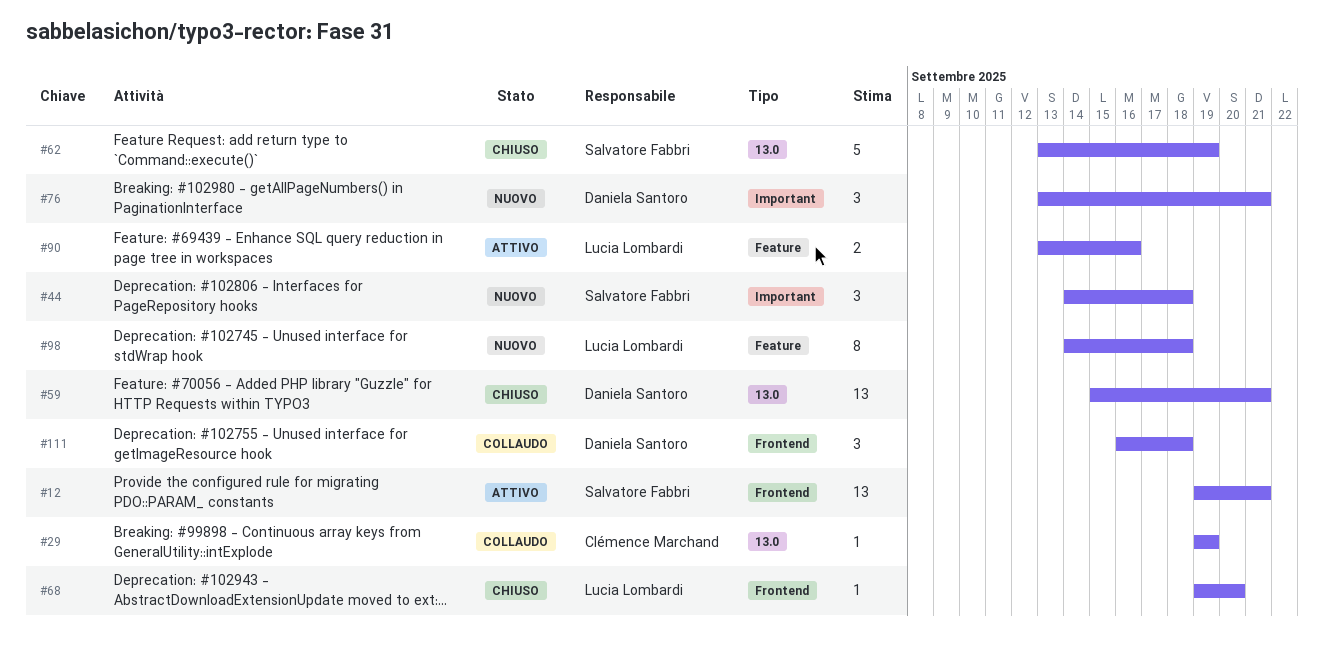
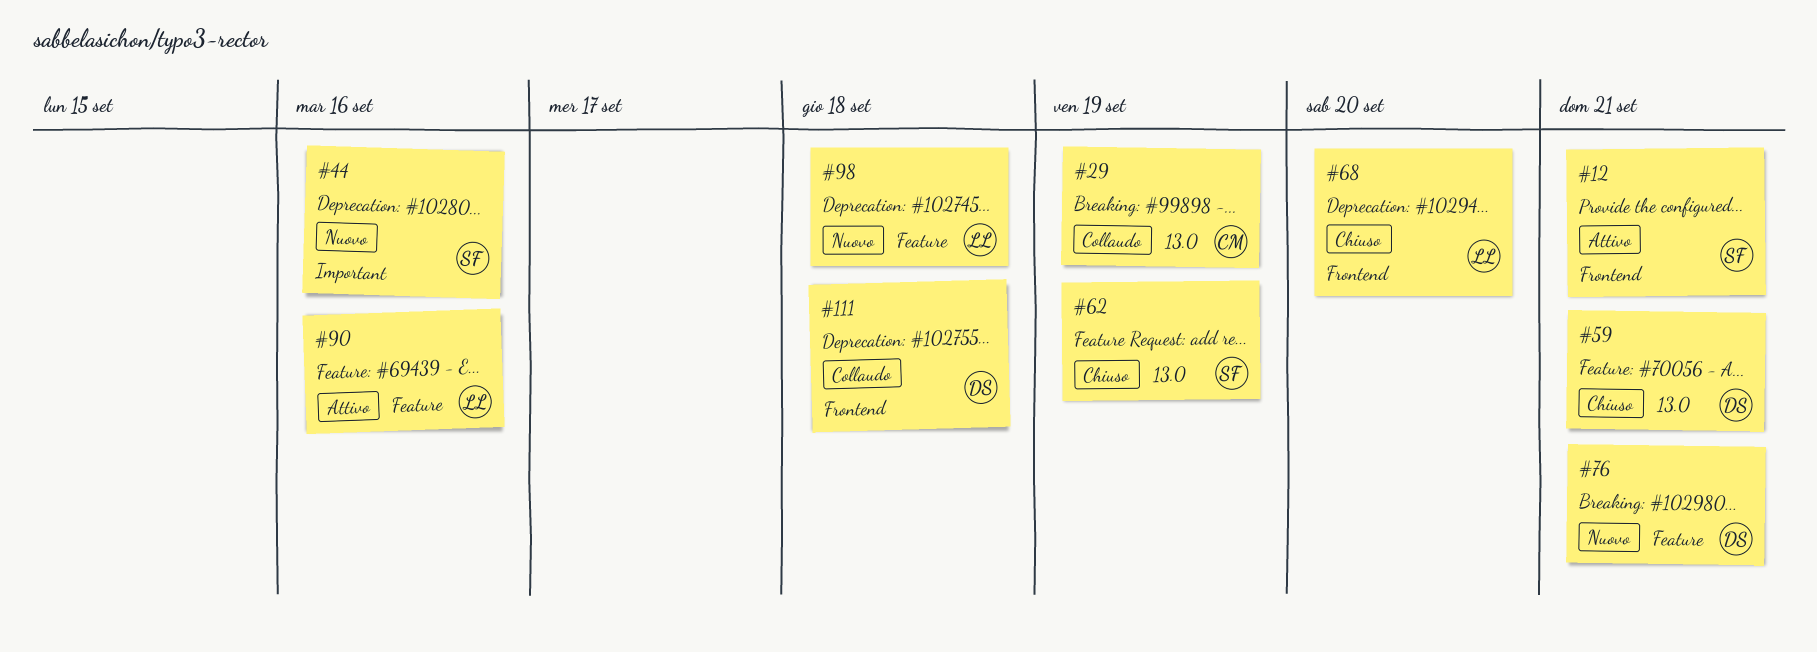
#44, due: Sep 18 -> Sep 16
#76, label: Important -> Feature

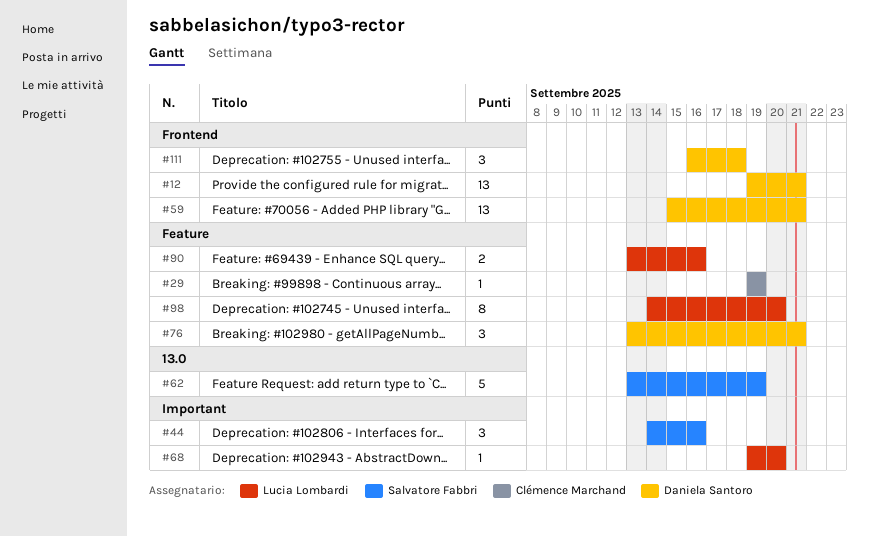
#12, owner: Salvatore Fabbri -> Daniela Santoro
#29, label: 13.0 -> Feature
#59, label: 13.0 -> Frontend
#68, label: Frontend -> Important
#98, due: Sep 18 -> Sep 20

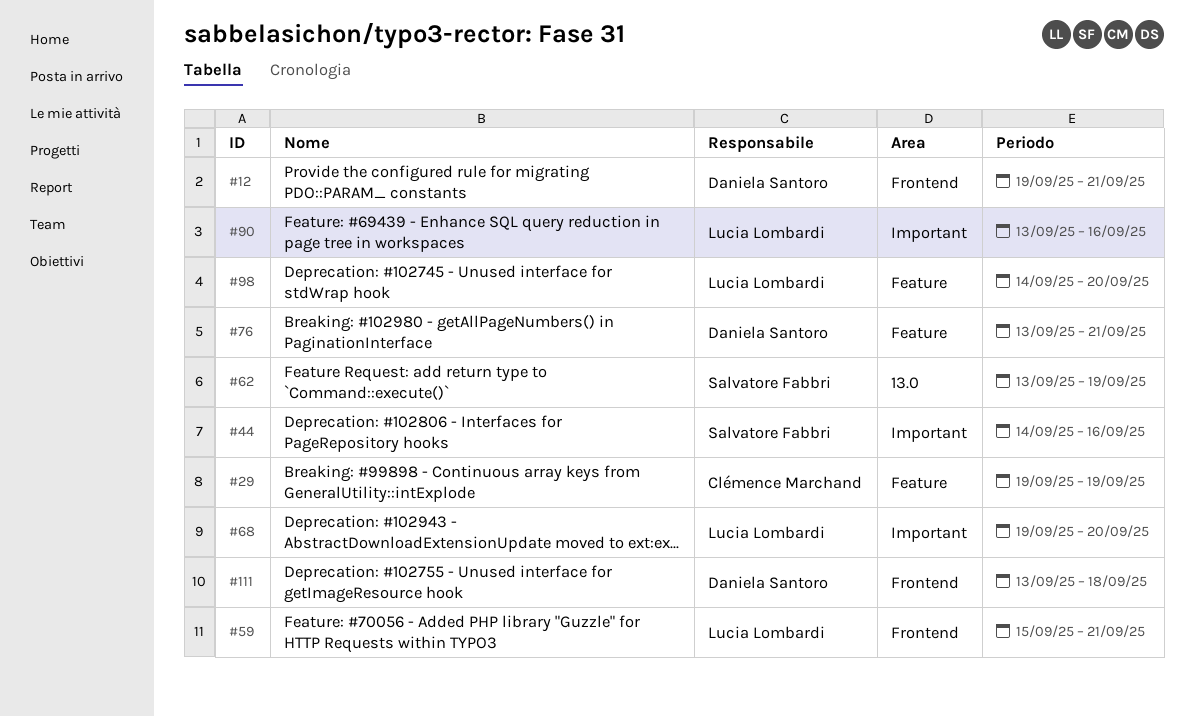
#59, owner: Daniela Santoro -> Lucia Lombardi
#90, label: Feature -> Important
#111, start: Sep 16 -> Sep 13

